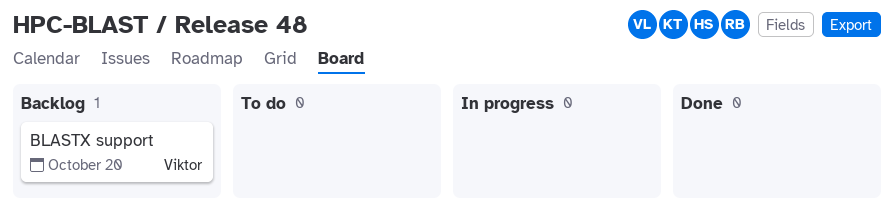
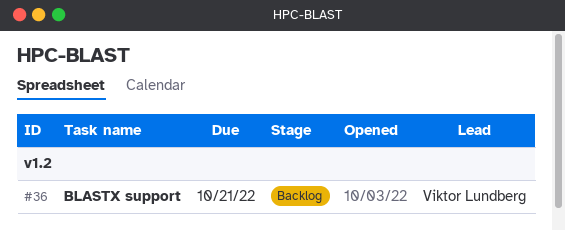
BLASTX support, due: Oct 20 -> Oct 21

